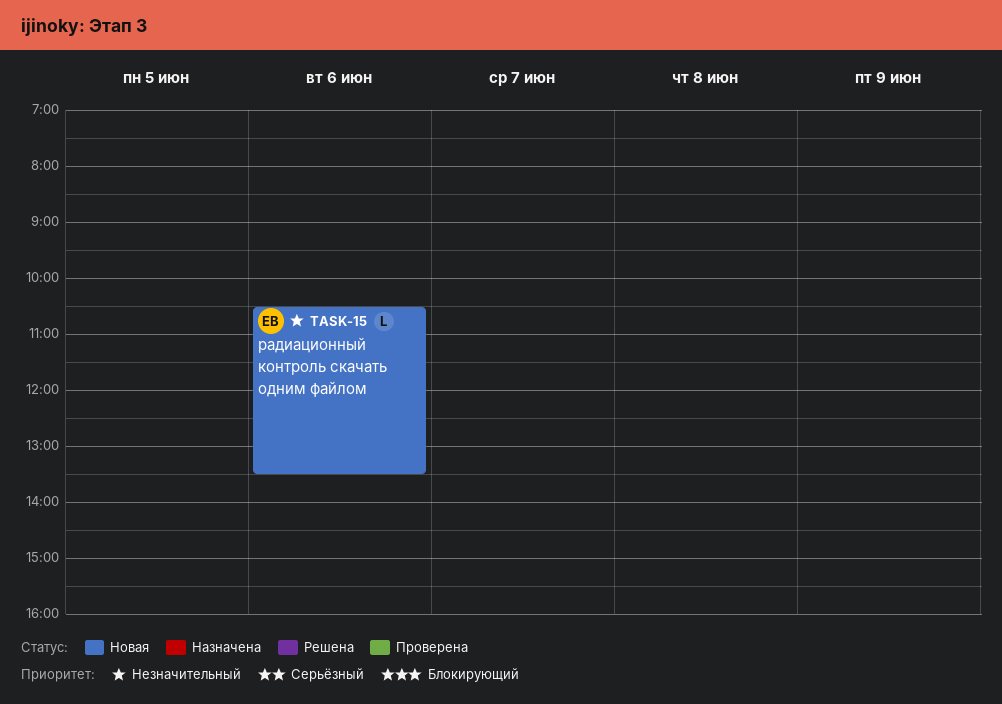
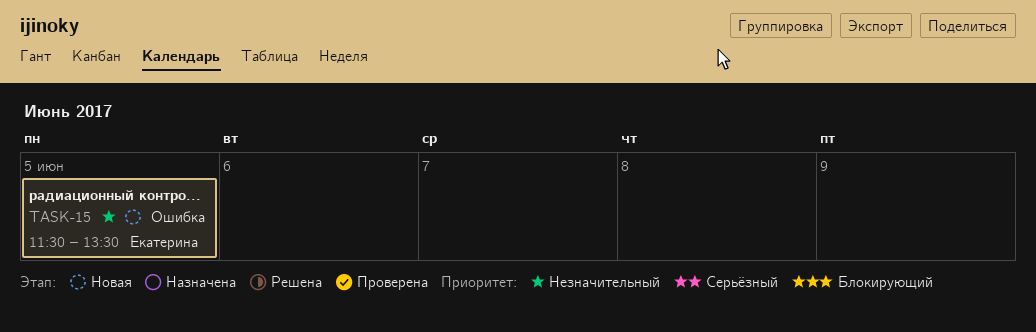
TASK-15, day: Jun 6 -> Jun 5
TASK-15, begins: 10:30 -> 11:30

